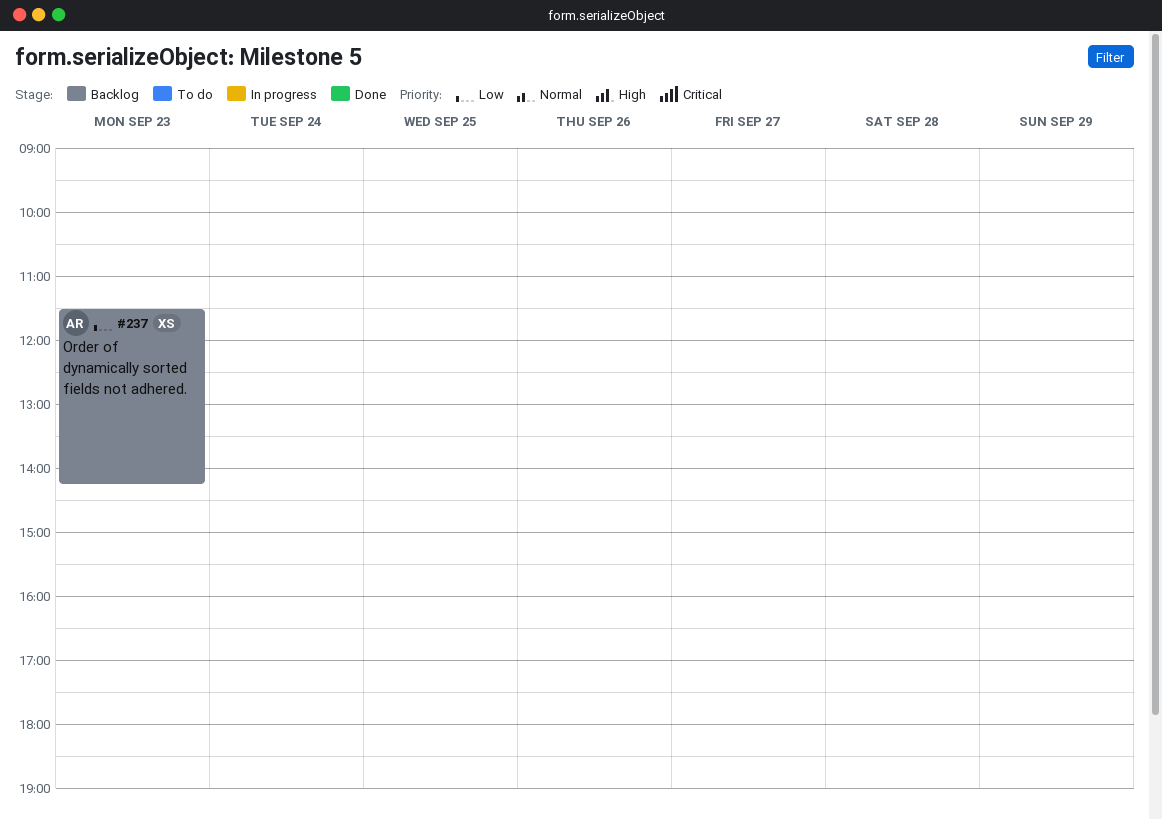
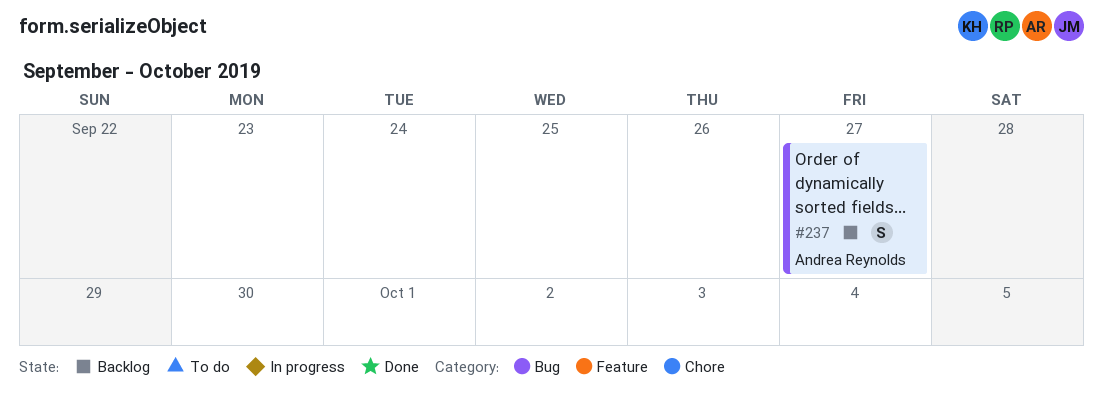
#237, estimate: XS -> S
#237, day: Sep 23 -> Sep 27

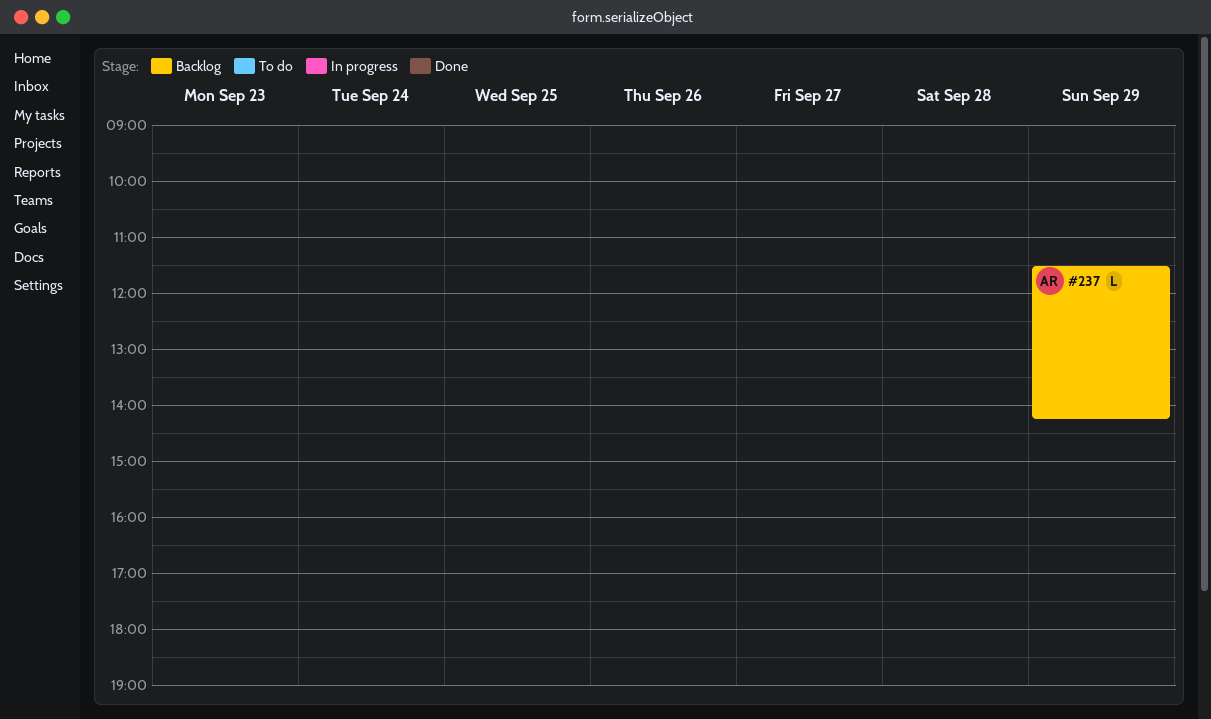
#237, estimate: S -> L
#237, day: Sep 27 -> Sep 29

